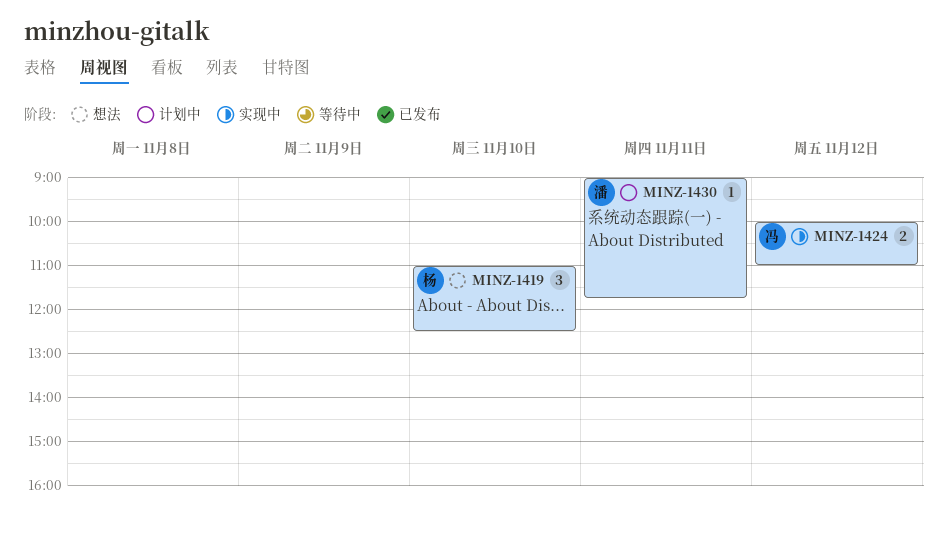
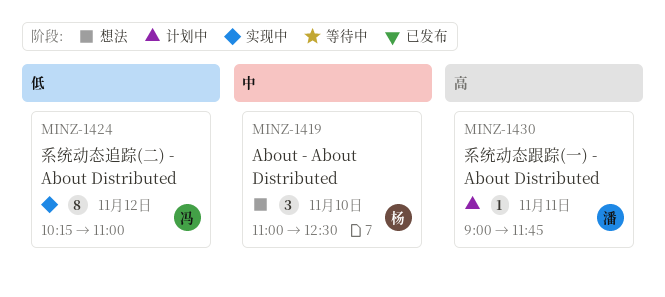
MINZ-1424, estimate: 2 -> 8
MINZ-1424, begins: 10:00 -> 10:15

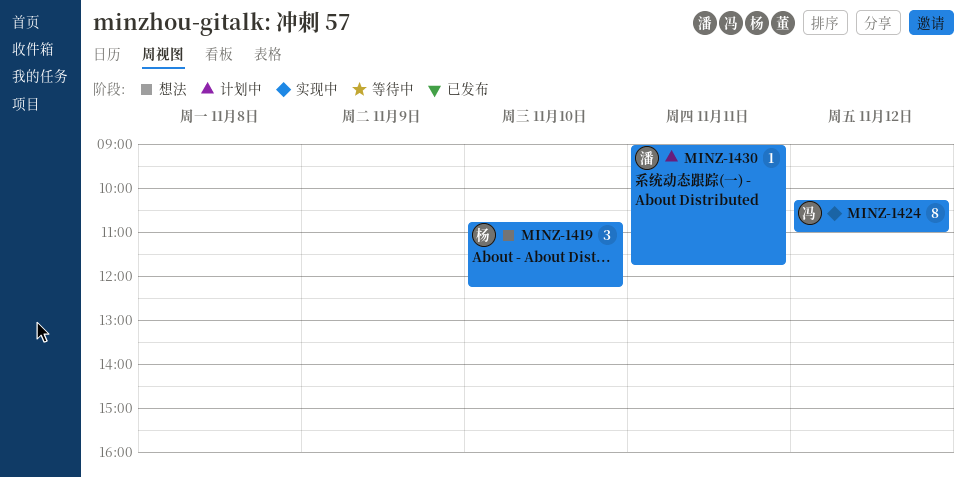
MINZ-1419, begins: 11:00 -> 10:45
MINZ-1419, ends: 12:30 -> 12:15

